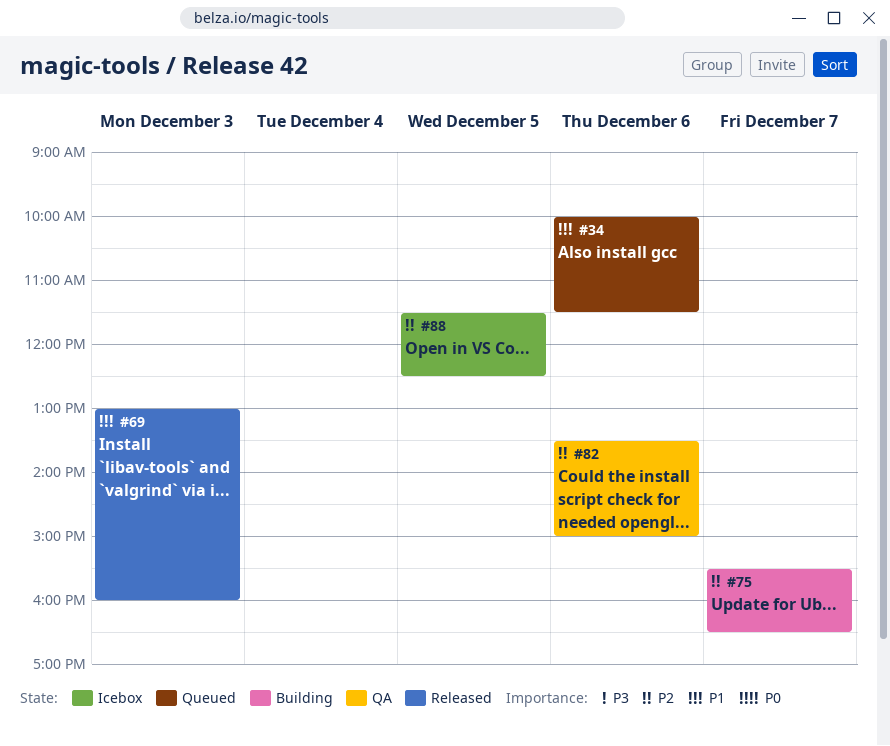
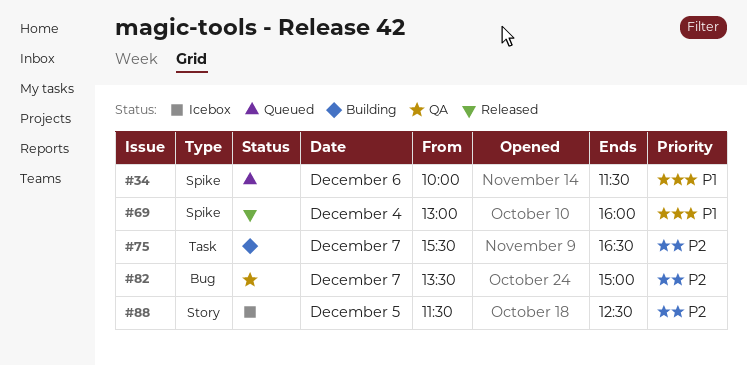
#69, day: Dec 3 -> Dec 4
#82, day: Dec 6 -> Dec 7

